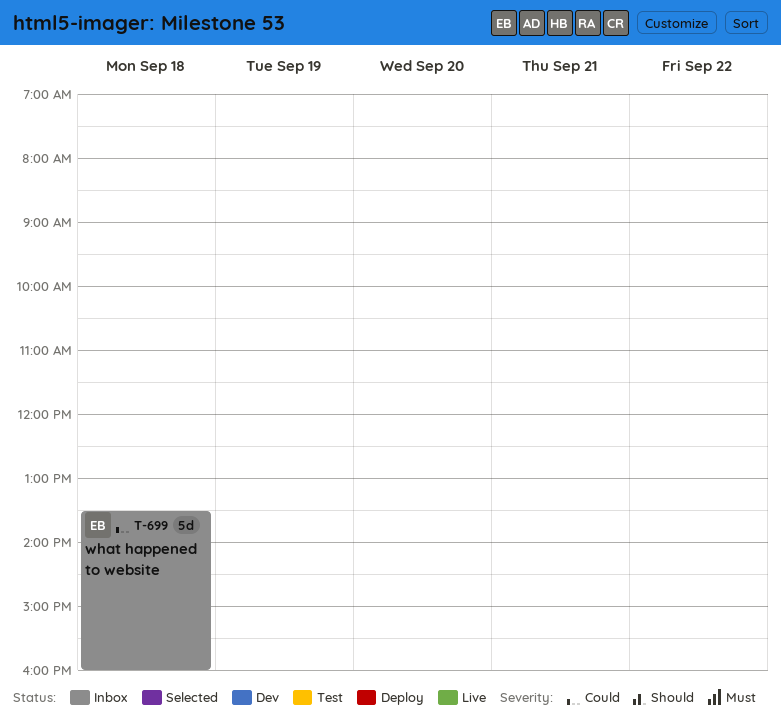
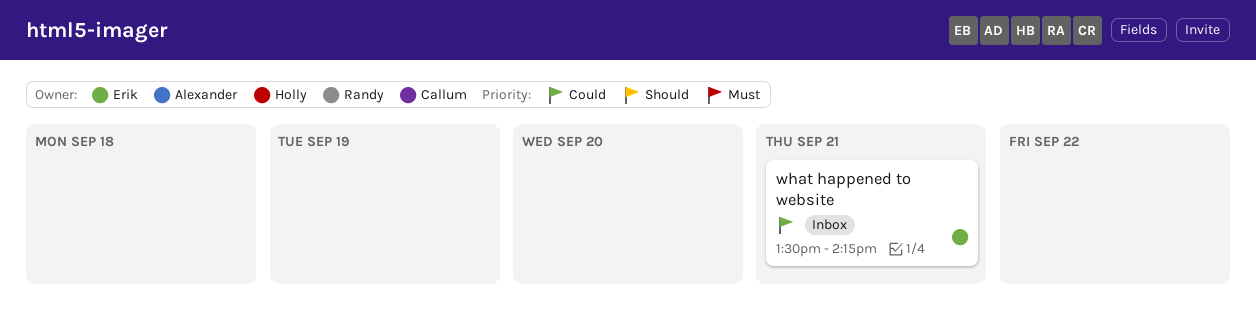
what happened to website, day: Sep 18 -> Sep 21
what happened to website, ends: 16:00 -> 14:15

